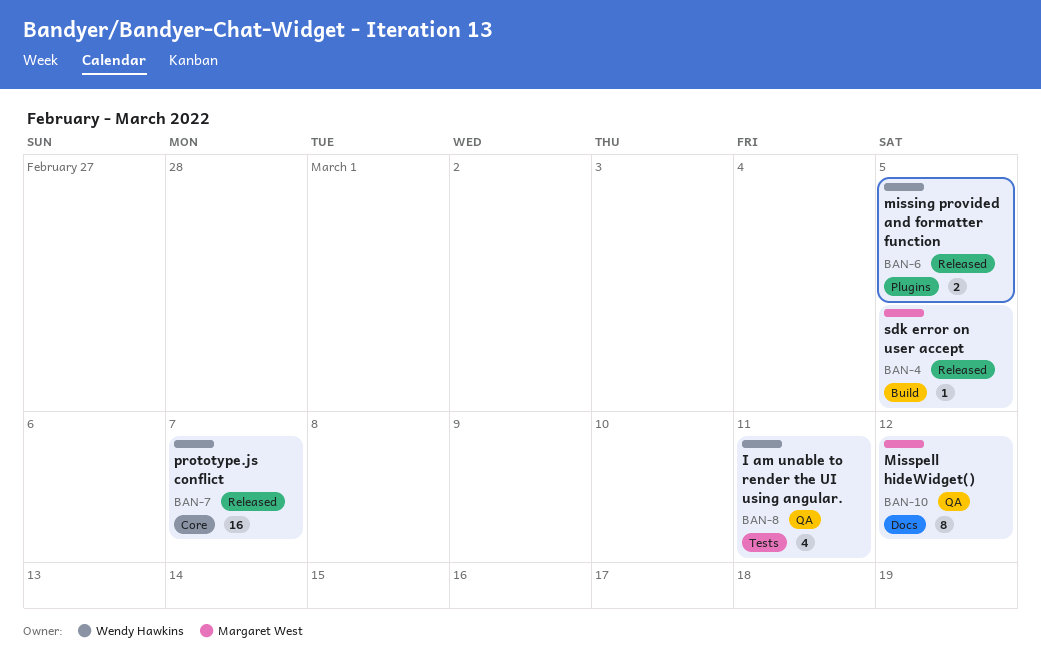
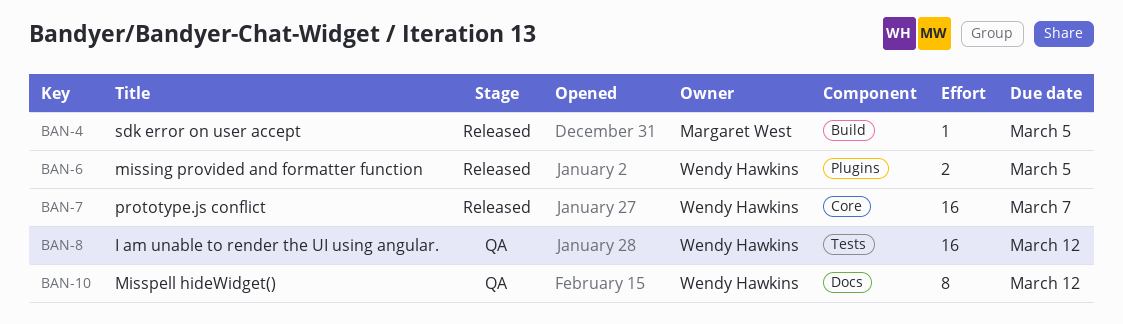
BAN-8, estimate: 4 -> 16
BAN-8, due: Mar 11 -> Mar 12
BAN-10, owner: Margaret West -> Wendy Hawkins

